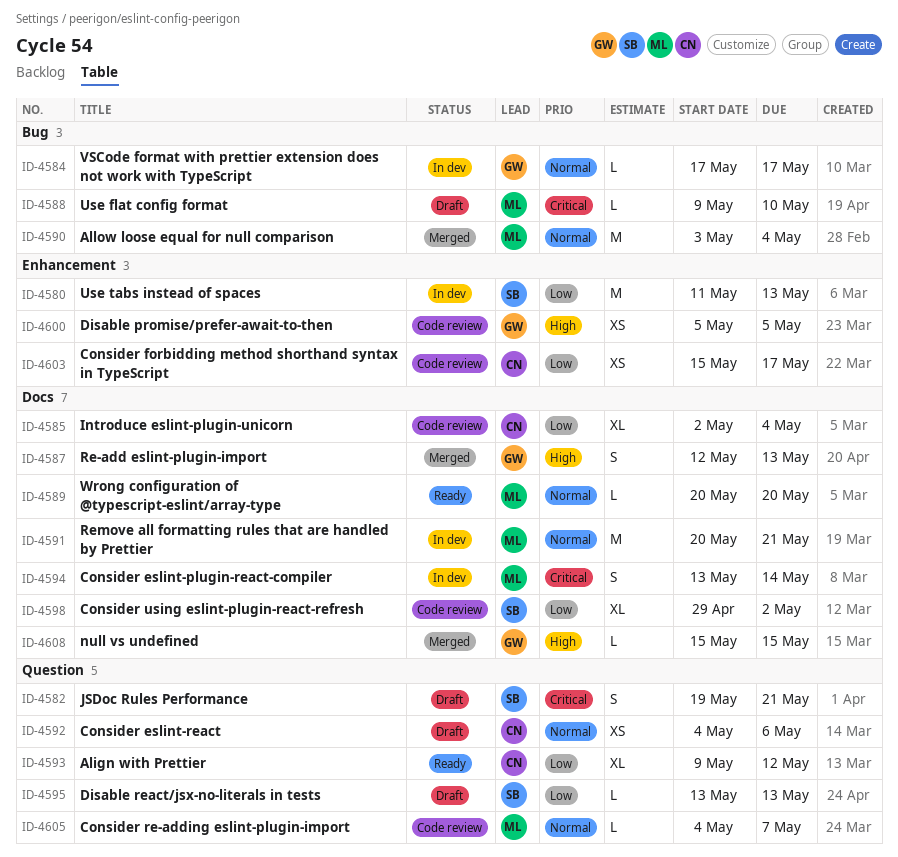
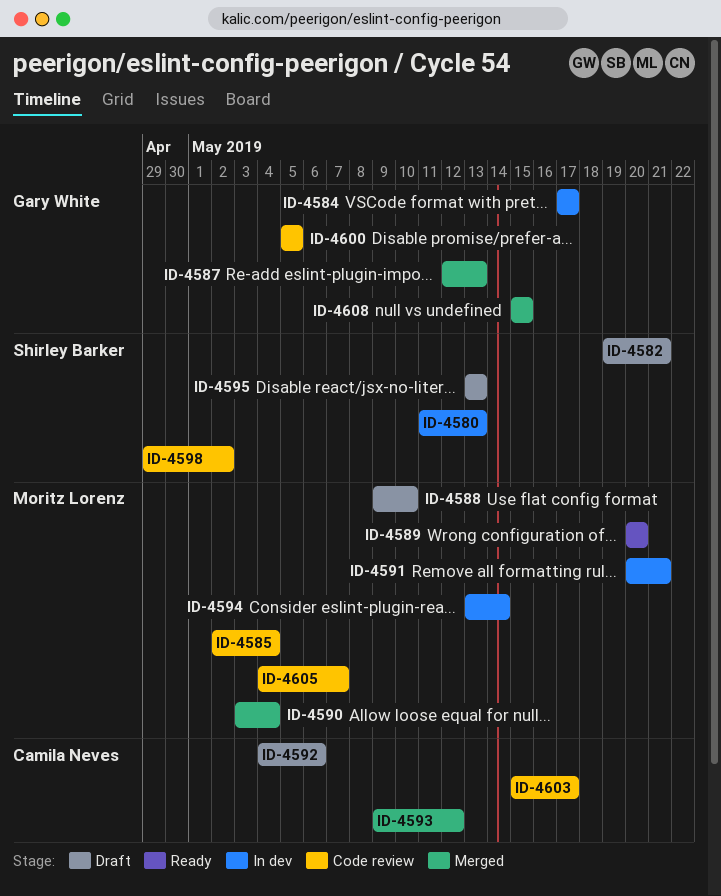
ID-4585, owner: Camila Neves -> Moritz Lorenz
ID-4593, status: Ready -> Merged

